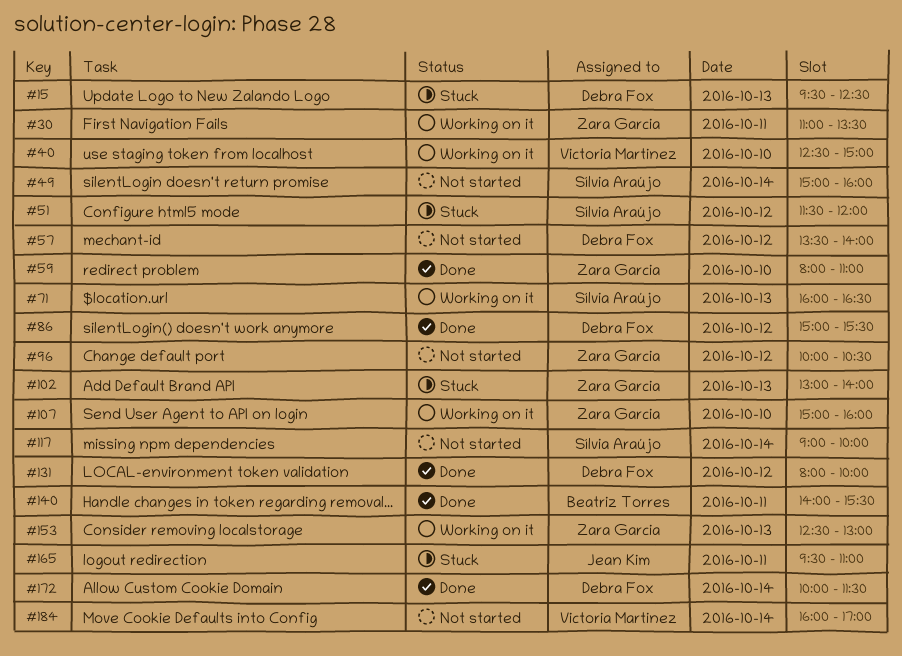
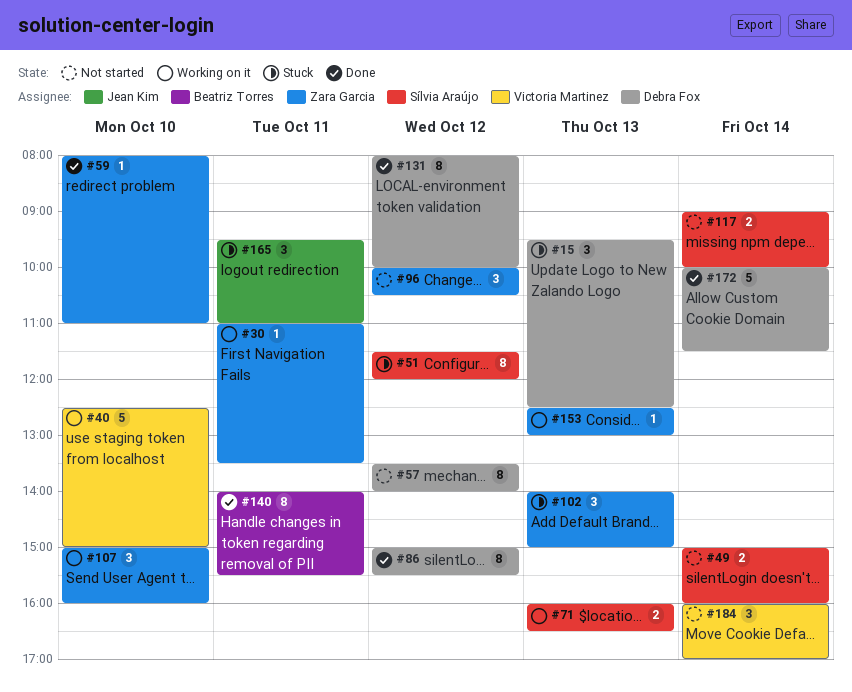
#102, begins: 13:00 -> 14:00
#102, ends: 14:00 -> 15:00

